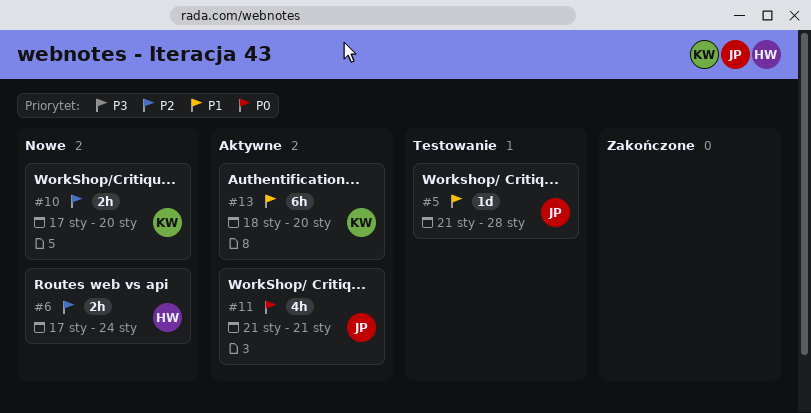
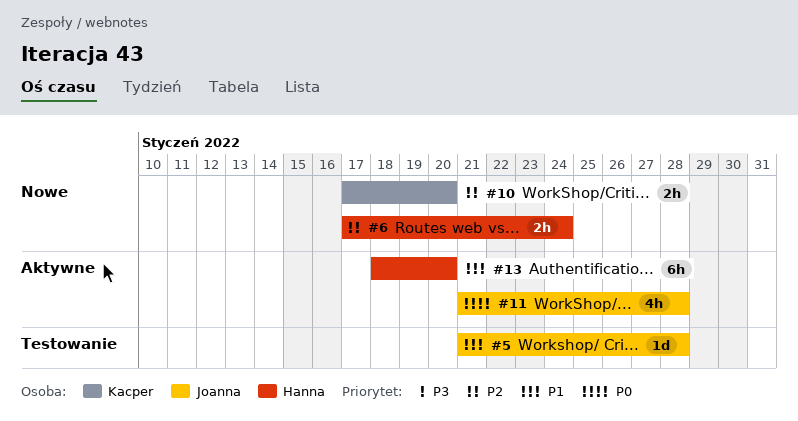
#11, due: Jan 21 -> Jan 28
#13, owner: Kacper -> Hanna

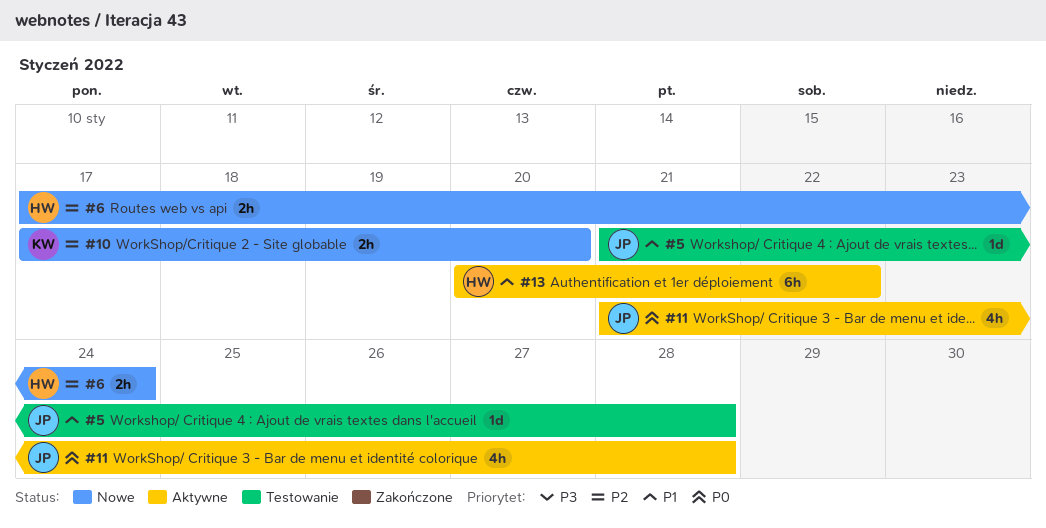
#13, start: Jan 18 -> Jan 20
#13, due: Jan 20 -> Jan 22

